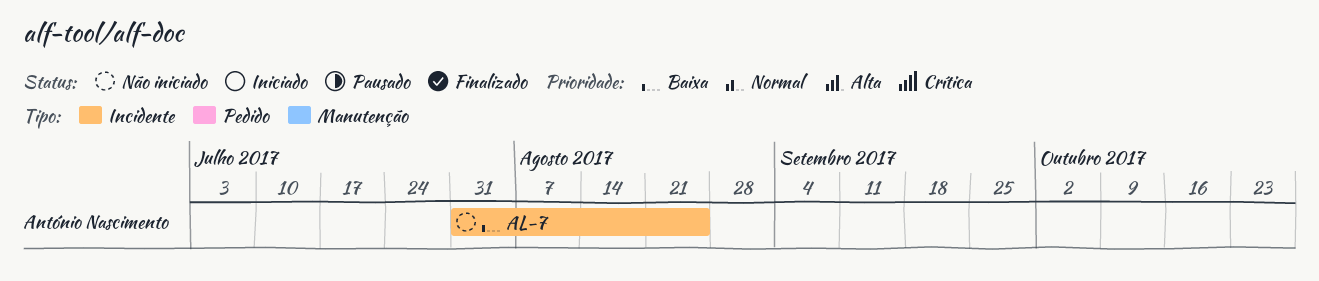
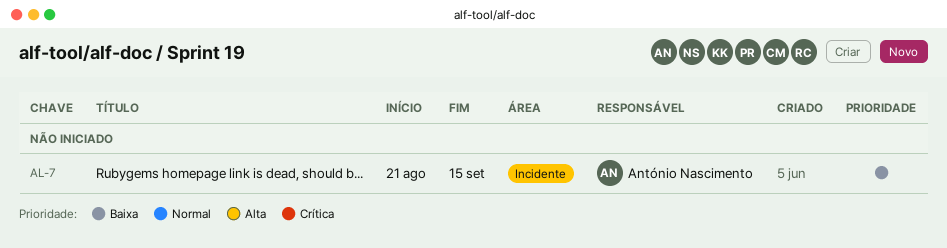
AL-7, start: Jul 31 -> Aug 21
AL-7, due: Aug 25 -> Sep 15

